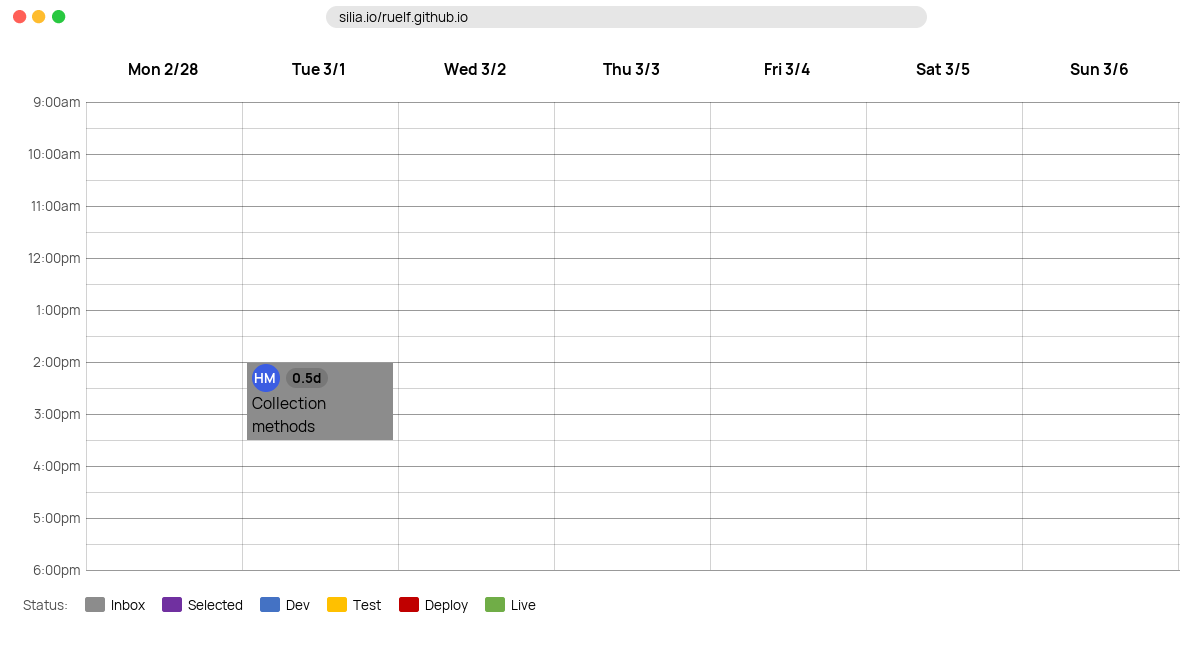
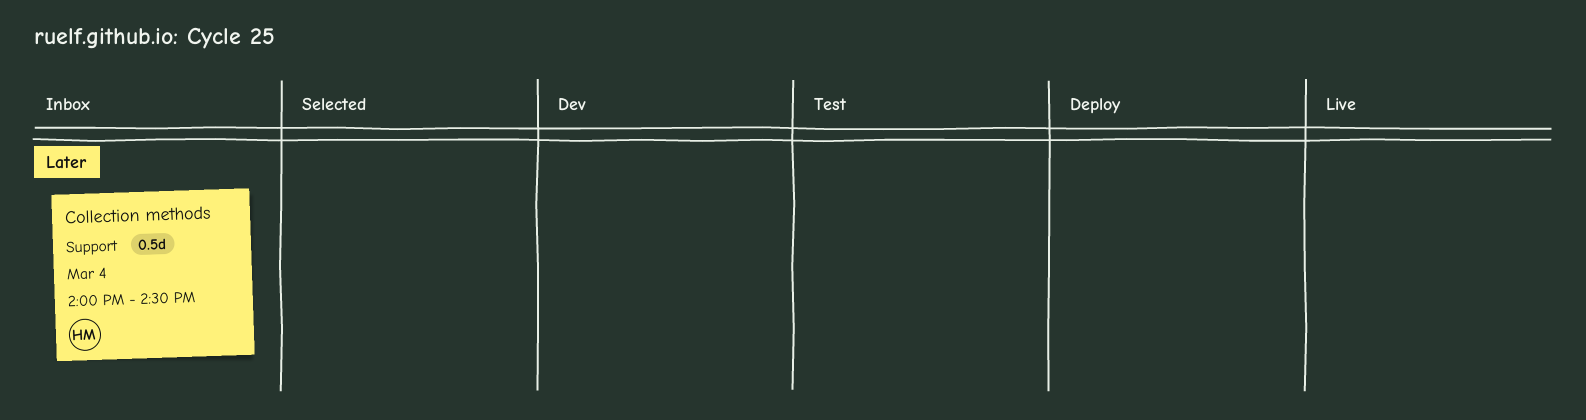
Collection methods, day: Mar 1 -> Mar 4
Collection methods, ends: 15:30 -> 14:30

